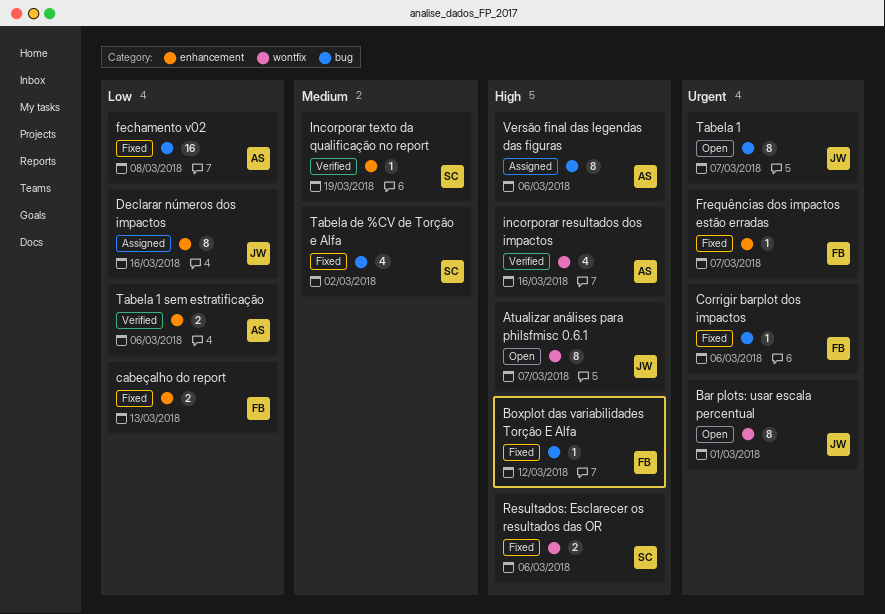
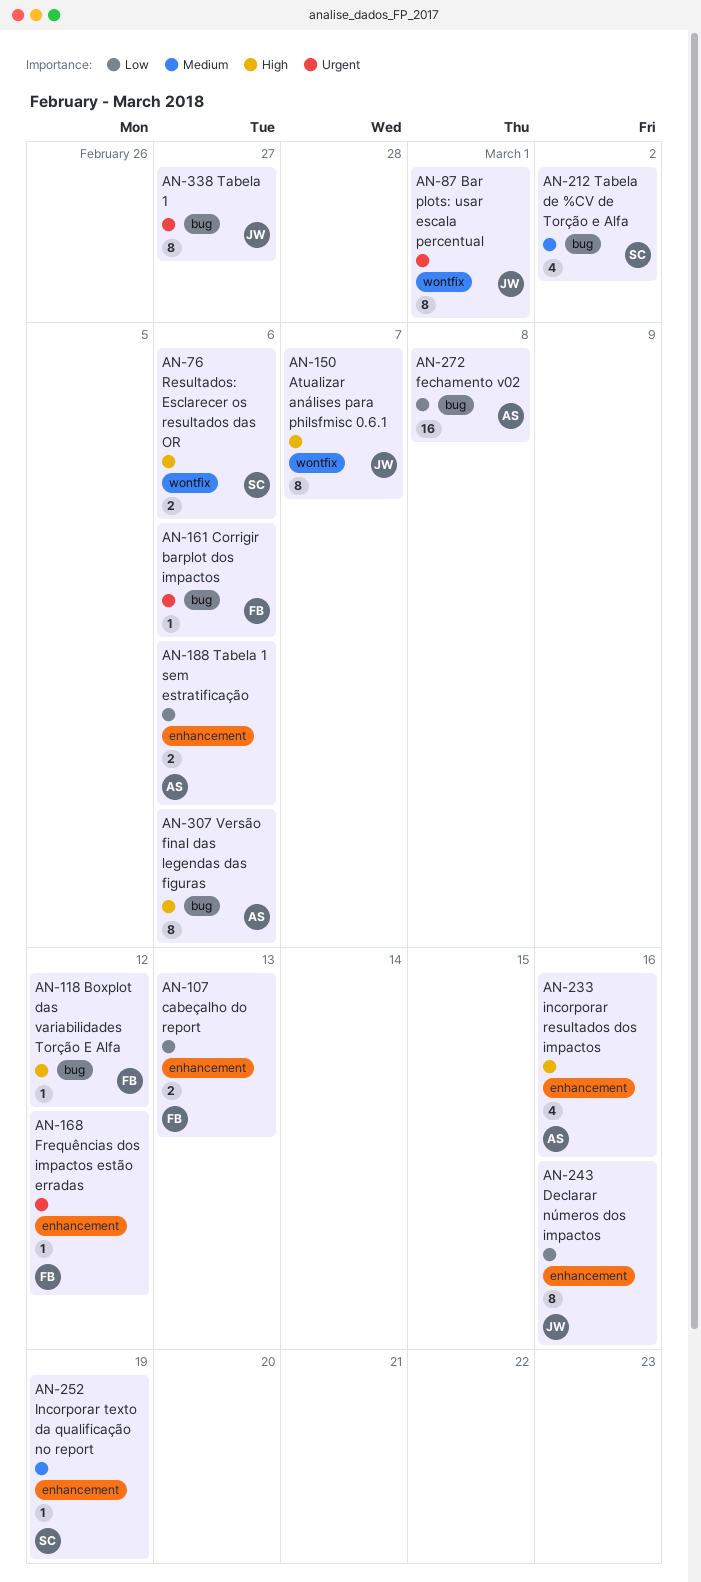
Frequências dos impactos estão erradas, due: Mar 7 -> Mar 12
incorporar resultados dos impactos, label: wontfix -> enhancement
Tabela 1, due: Mar 7 -> Feb 27

